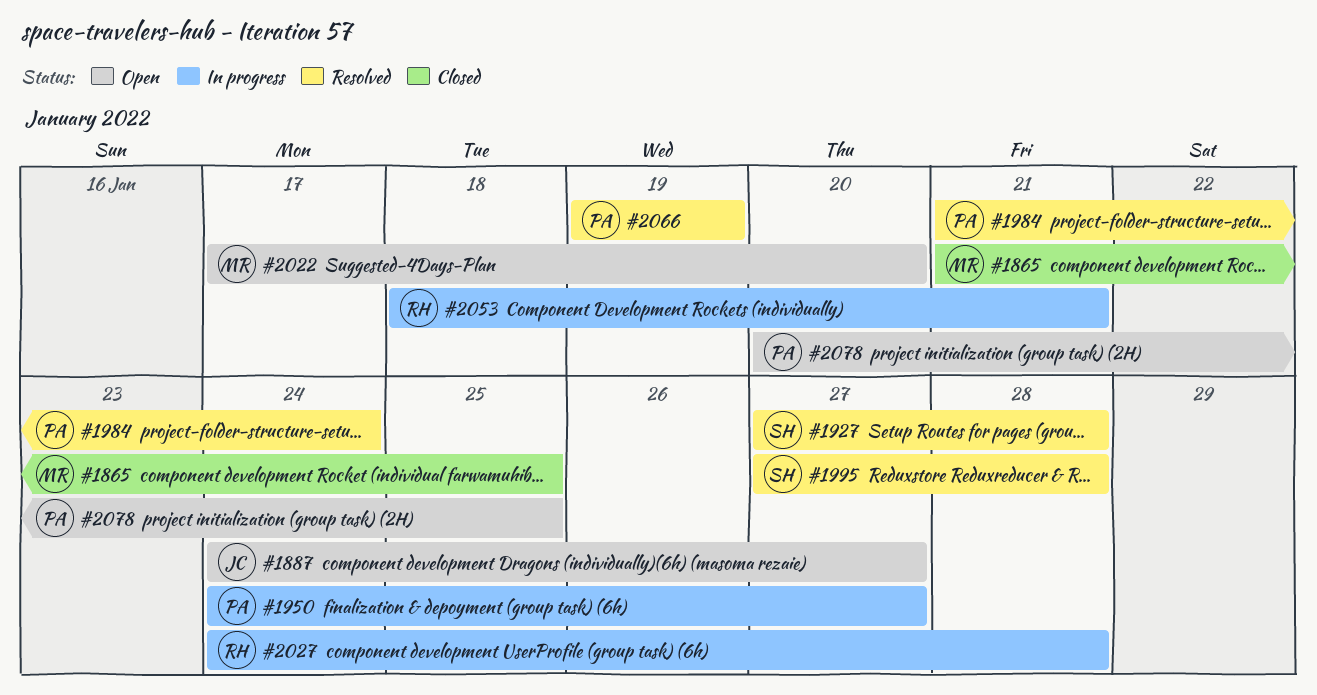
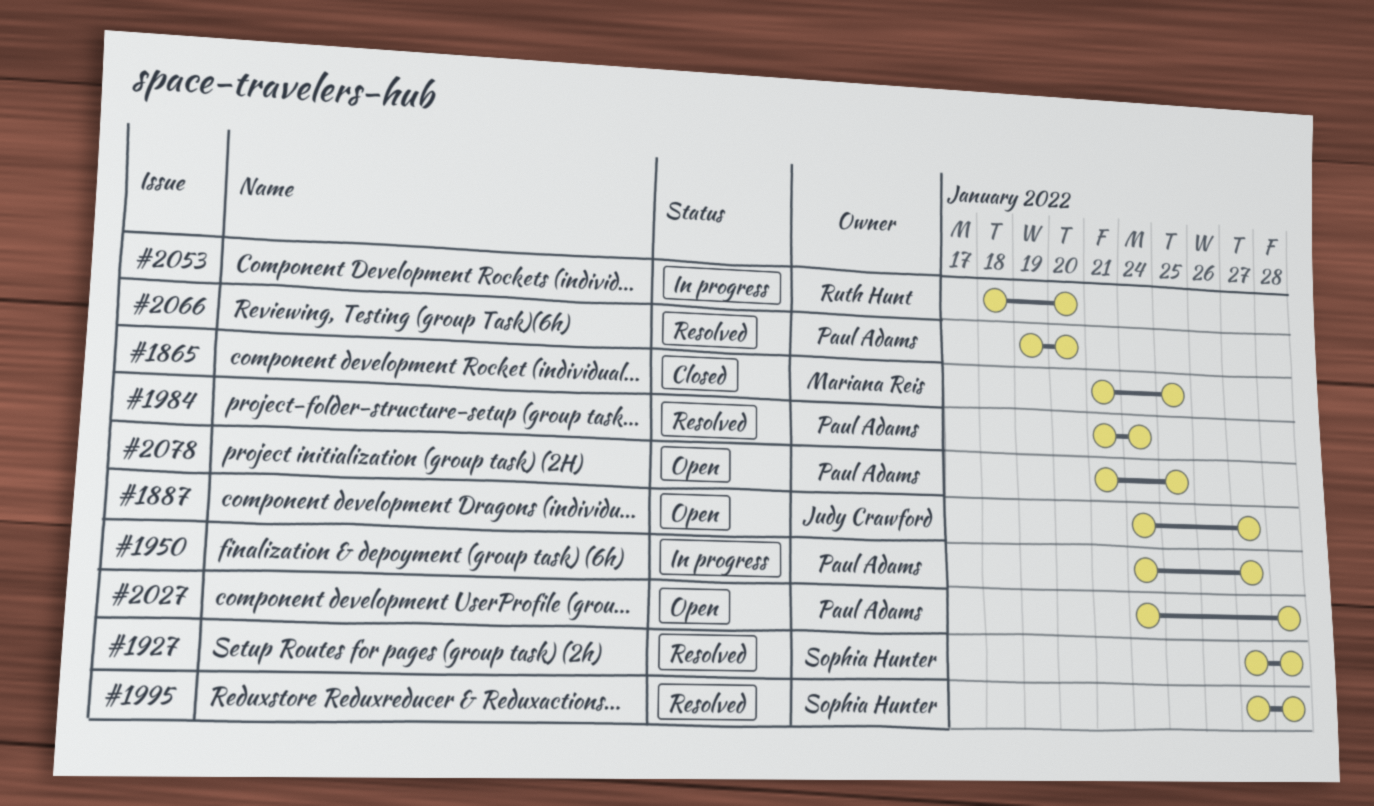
#2022: present -> none
#2027, status: In progress -> Open
#2027, owner: Ruth Hunt -> Paul Adams
#2053, due: Jan 21 -> Jan 20
#2066, due: Jan 19 -> Jan 20
#2078, start: Jan 20 -> Jan 21

